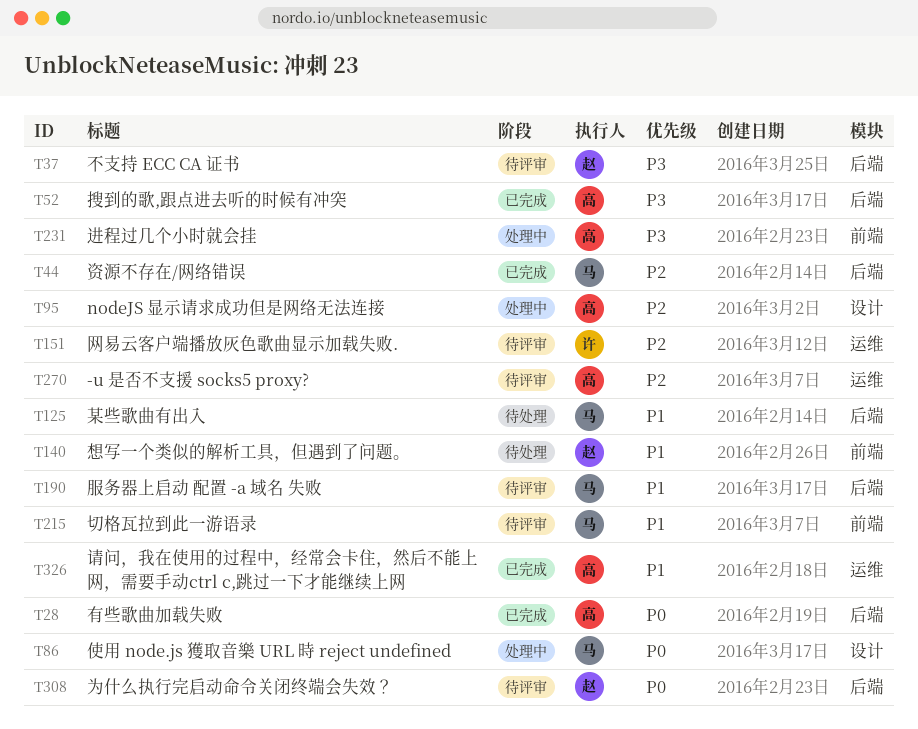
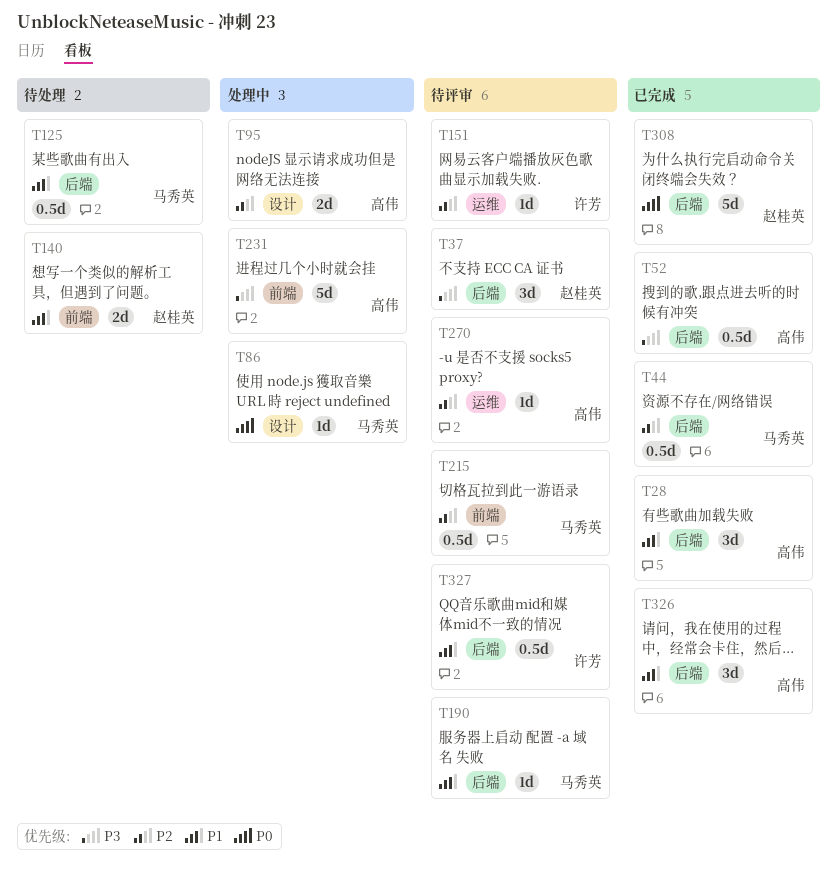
T28, priority: P0 -> P1
T215, priority: P1 -> P2
T308, status: 待评审 -> 已完成
T326, label: 运维 -> 后端
T327: none -> present

